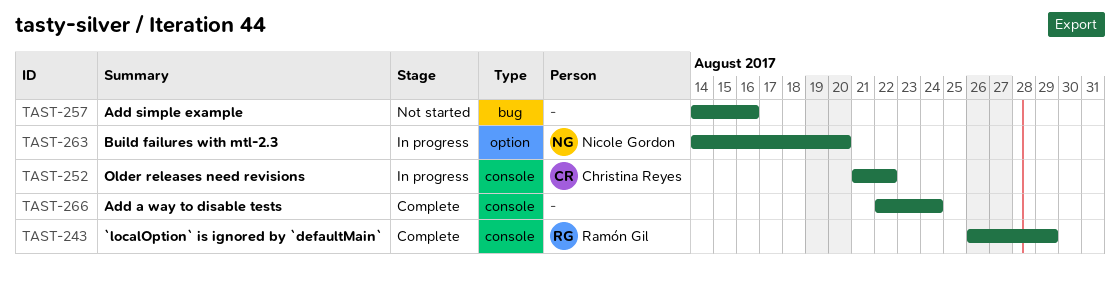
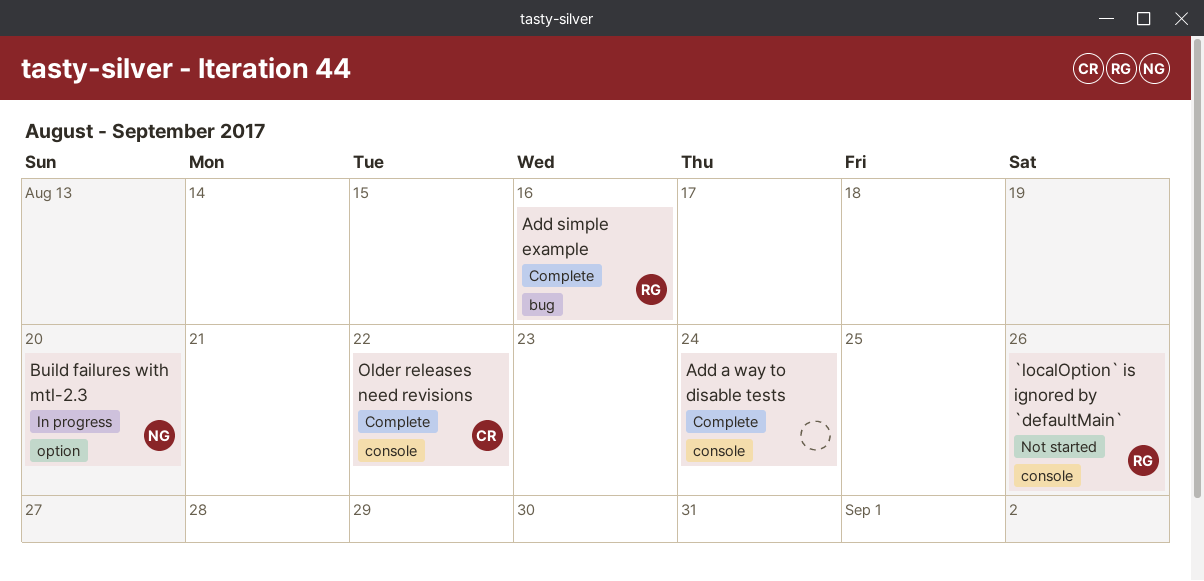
`localOption` is ignored by `defaultMain`, status: Complete -> Not started
`localOption` is ignored by `defaultMain`, due: Aug 29 -> Aug 26
Add simple example, status: Not started -> Complete
Add simple example, owner: none -> Ramón Gil
Older releases need revisions, status: In progress -> Complete

